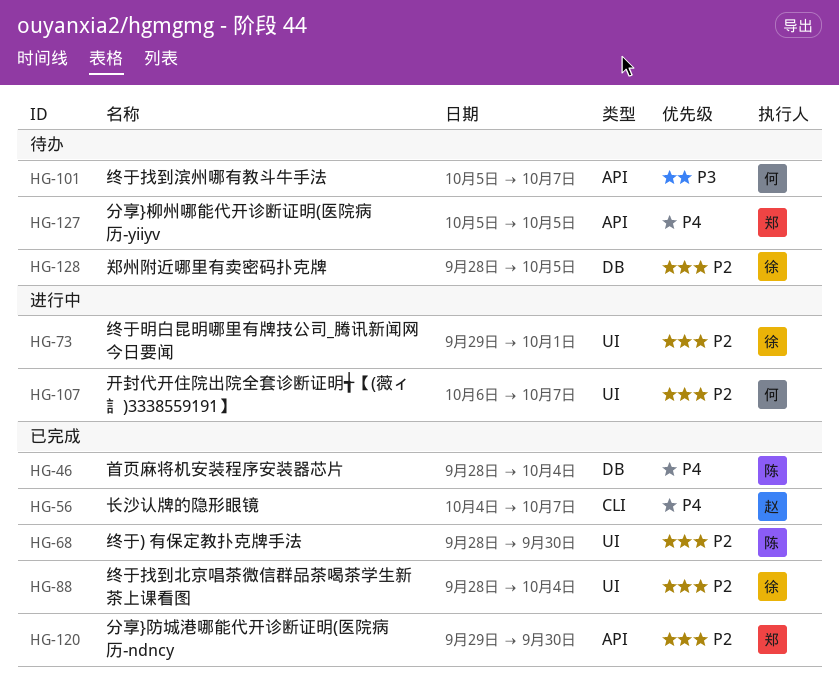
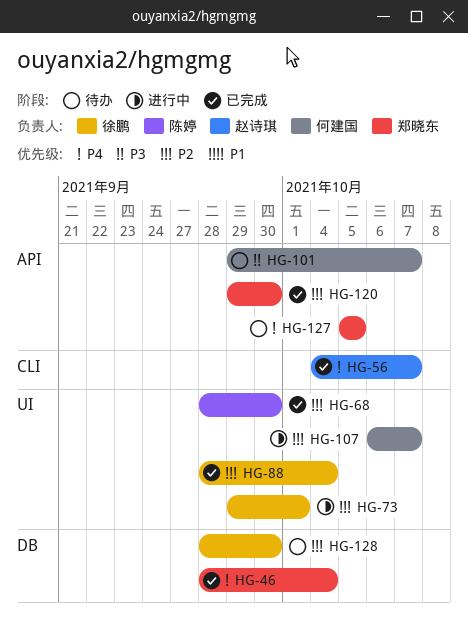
HG-46, owner: 陈婷 -> 郑晓东
HG-101, start: Oct 5 -> Sep 29
HG-128, due: Oct 5 -> Sep 30

